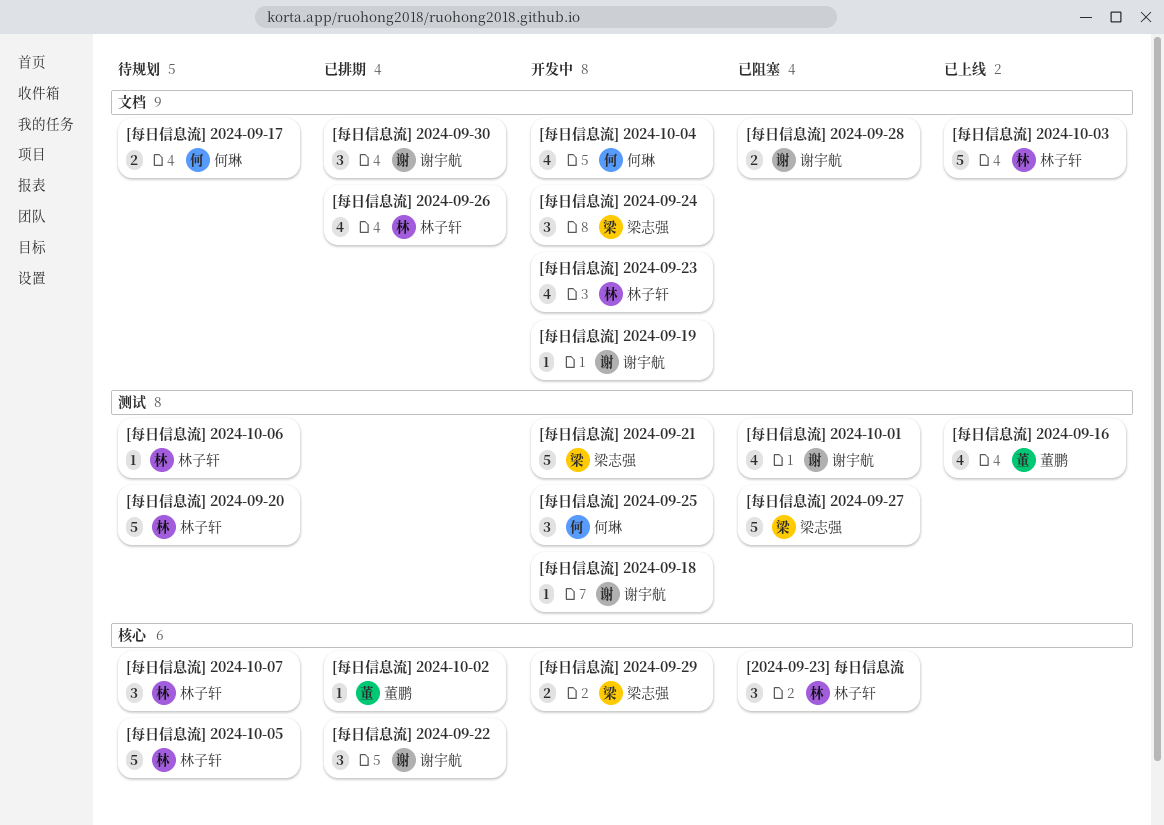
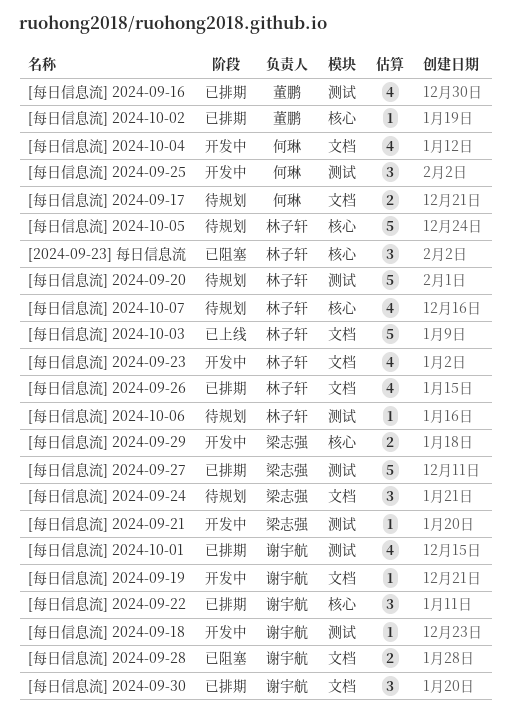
[每日信息流] 2024-09-16, status: 已上线 -> 已排期
[每日信息流] 2024-09-21, estimate: 5 -> 1
[每日信息流] 2024-09-24, status: 开发中 -> 待规划
[每日信息流] 2024-09-27, status: 已阻塞 -> 已排期
[每日信息流] 2024-10-01, status: 已阻塞 -> 已排期
[每日信息流] 2024-10-07, estimate: 3 -> 4

